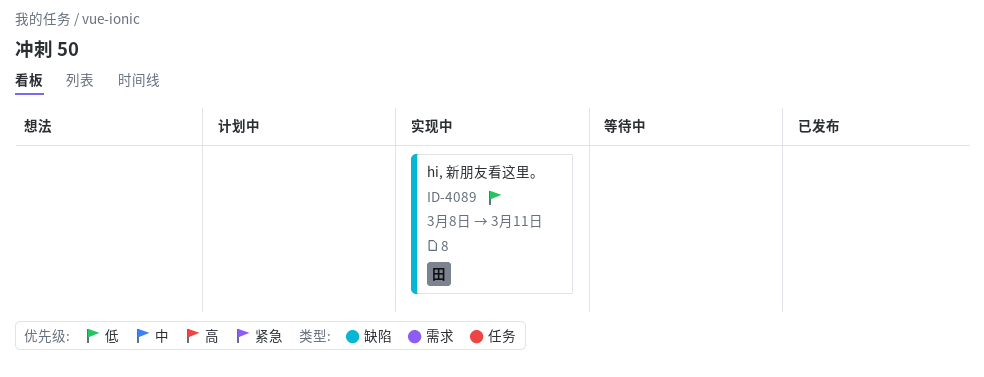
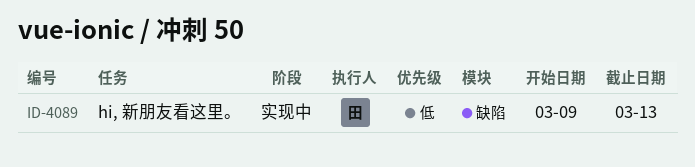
ID-4089, start: Mar 8 -> Mar 9
ID-4089, due: Mar 11 -> Mar 13

